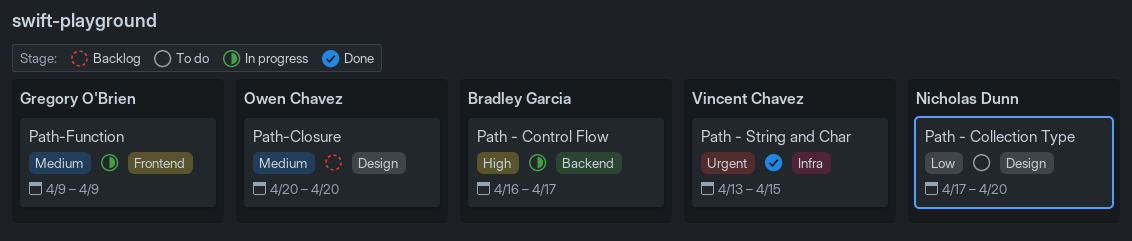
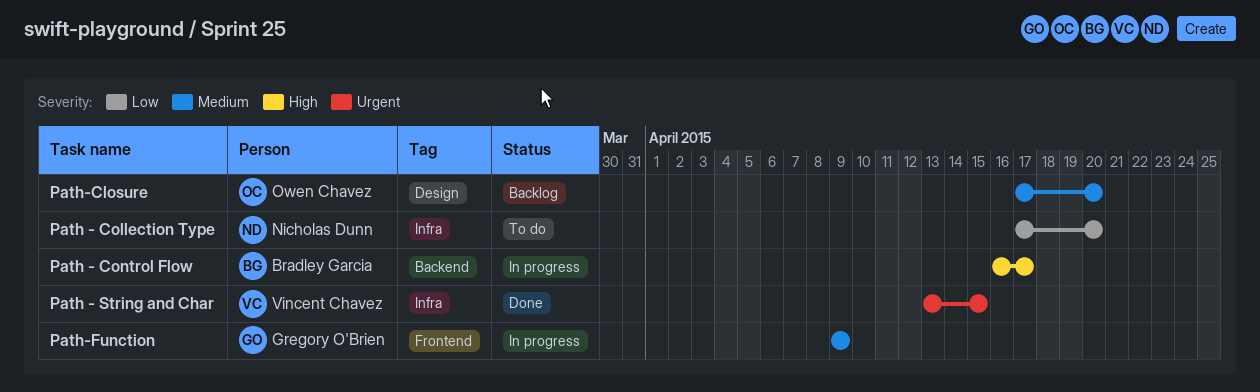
Path - Collection Type, label: Design -> Infra
Path-Closure, start: Apr 20 -> Apr 17

